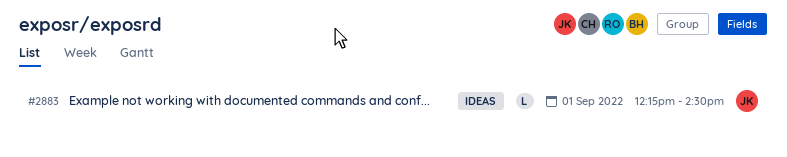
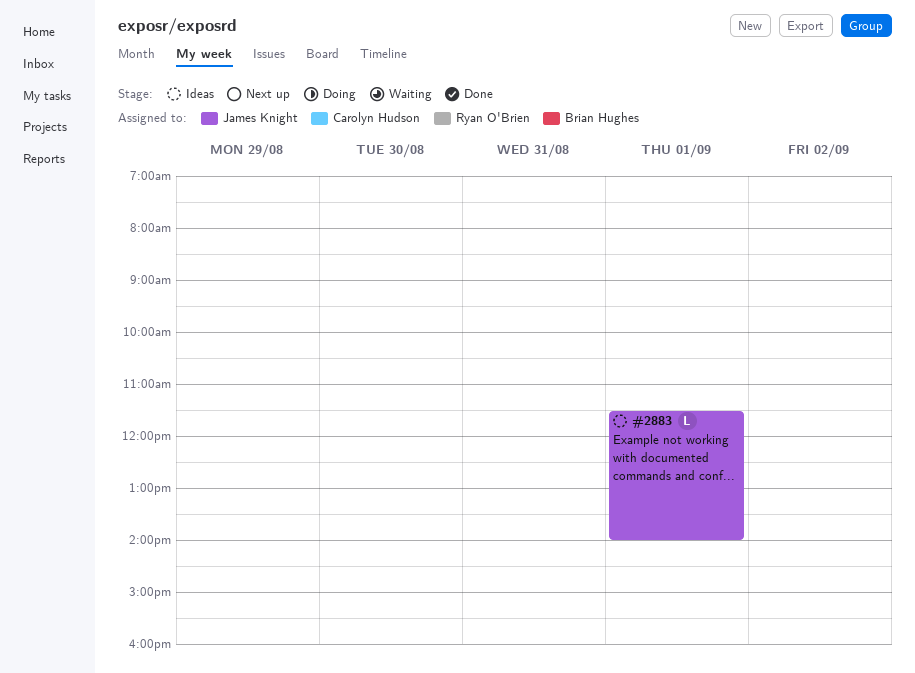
#2883, begins: 12:15 -> 11:30
#2883, ends: 14:30 -> 14:00

